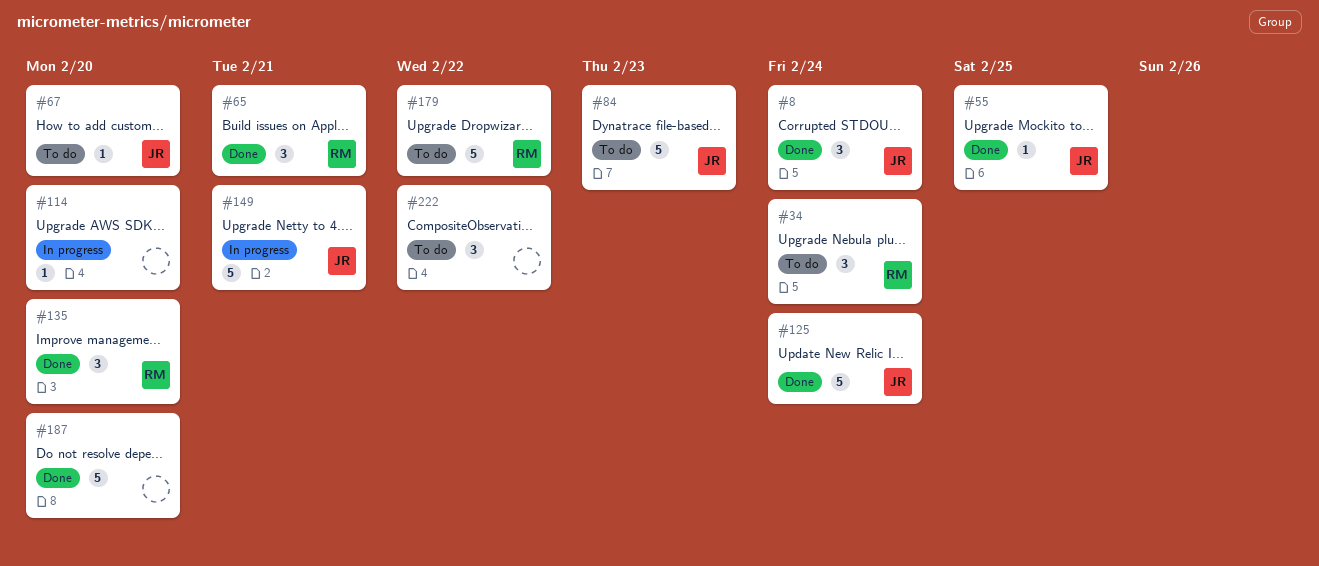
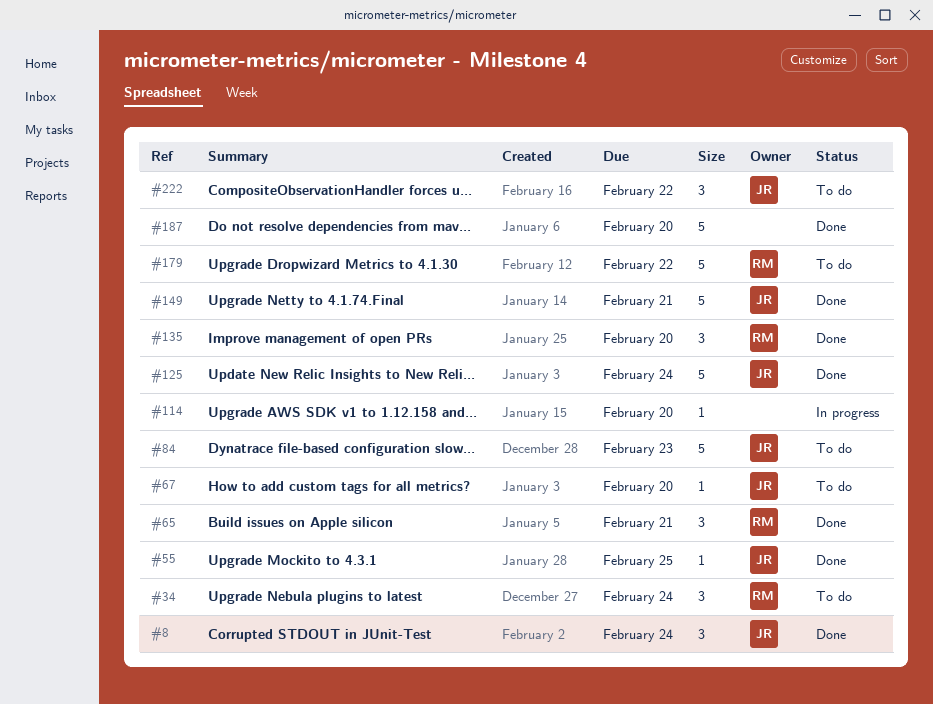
#149, status: In progress -> Done
#222, owner: none -> JR

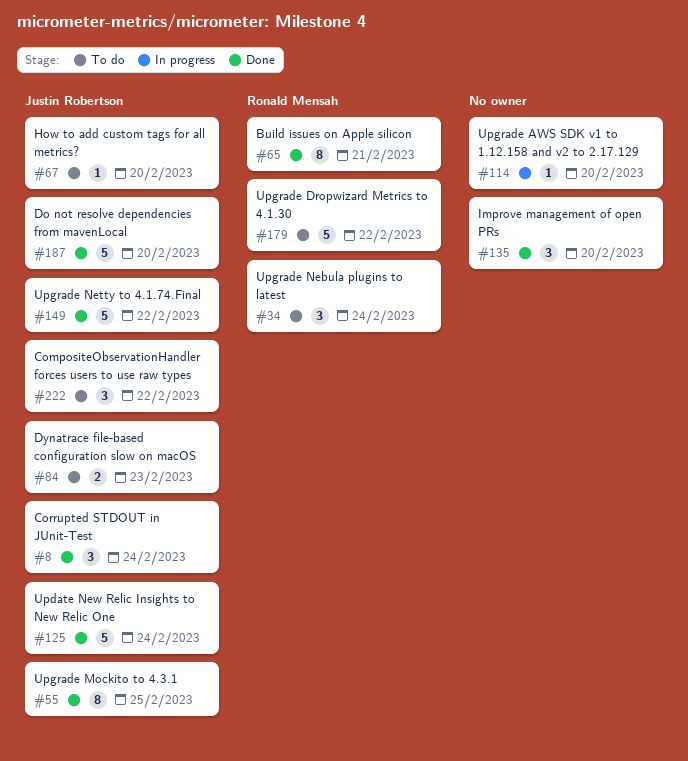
#55, estimate: 1 -> 8
#65, estimate: 3 -> 8
#84, estimate: 5 -> 2
#135, owner: Ronald Mensah -> none
#149, due: Feb 21 -> Feb 22
#187, owner: none -> Justin Robertson

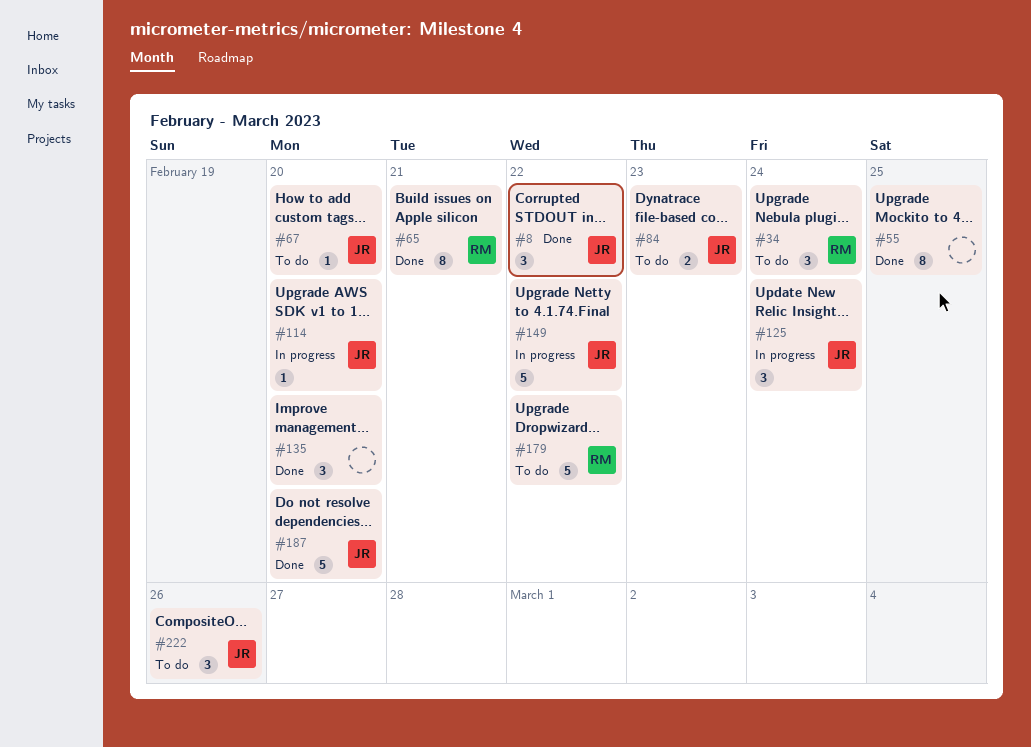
#8, due: Feb 24 -> Feb 22
#55, owner: Justin Robertson -> none
#114, owner: none -> Justin Robertson
#125, status: Done -> In progress
#125, estimate: 5 -> 3
#149, status: Done -> In progress
#222, due: Feb 22 -> Feb 26

